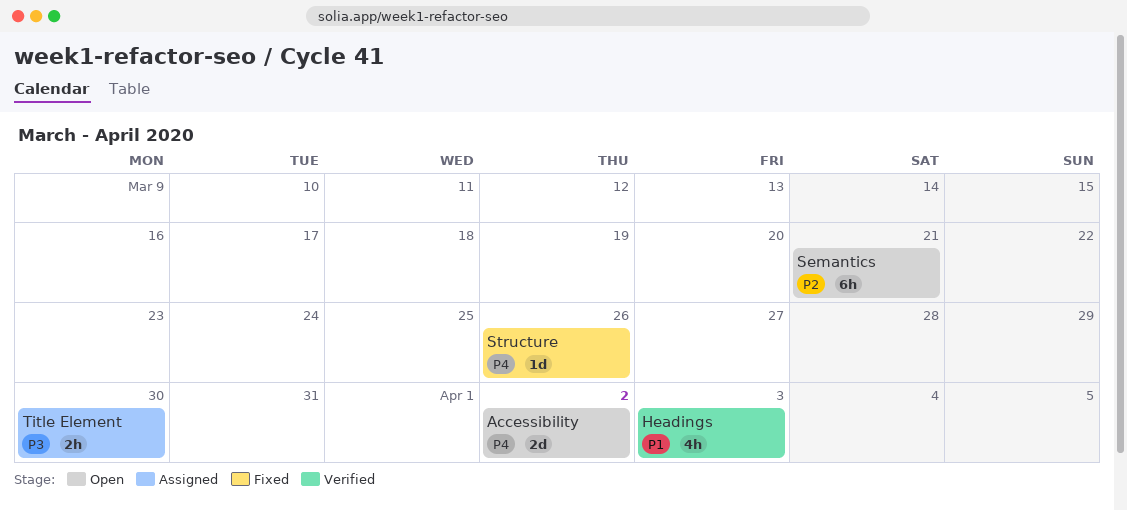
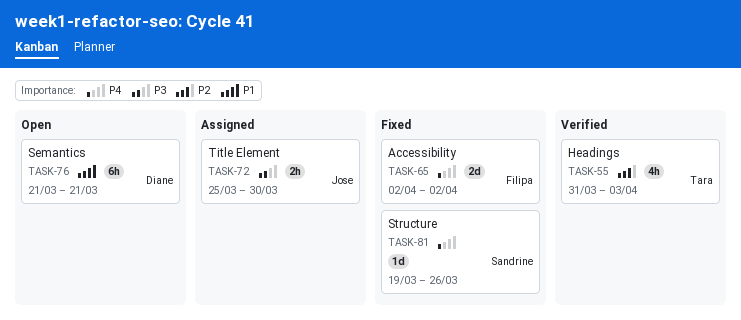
Accessibility, status: Open -> Fixed
Headings, priority: P1 -> P2
Semantics, priority: P2 -> P1

